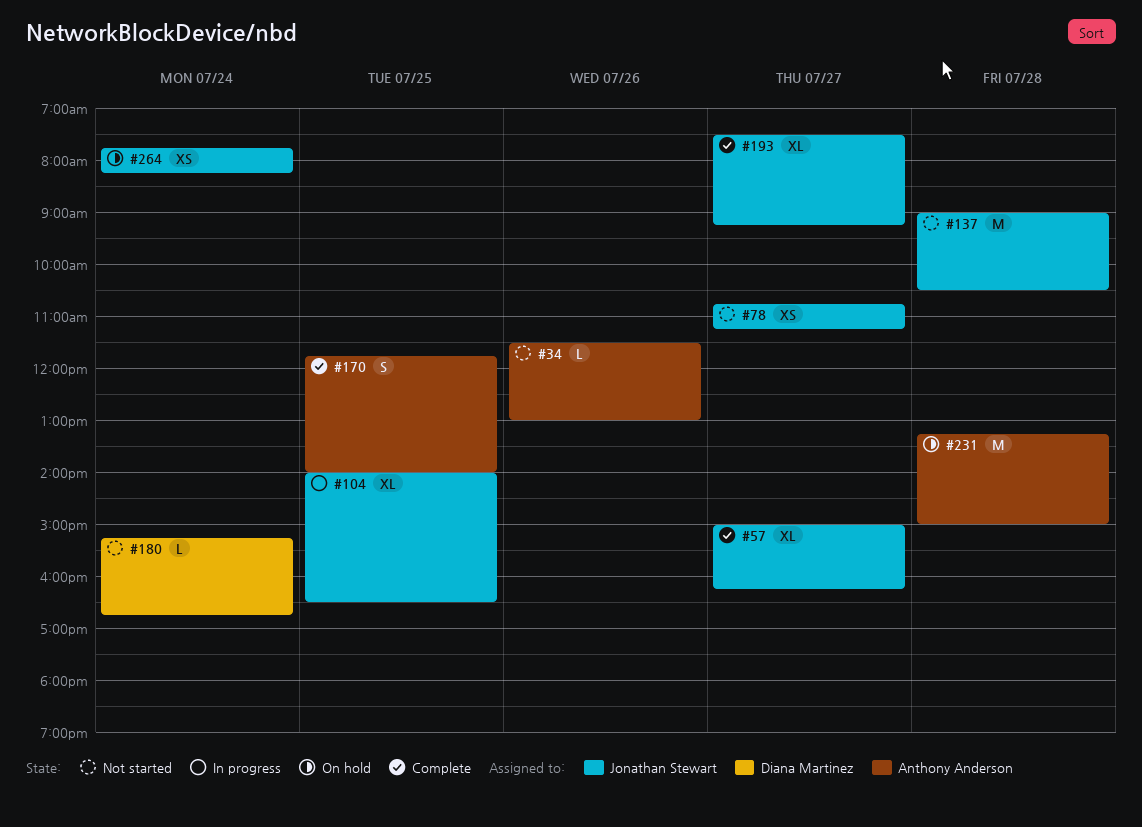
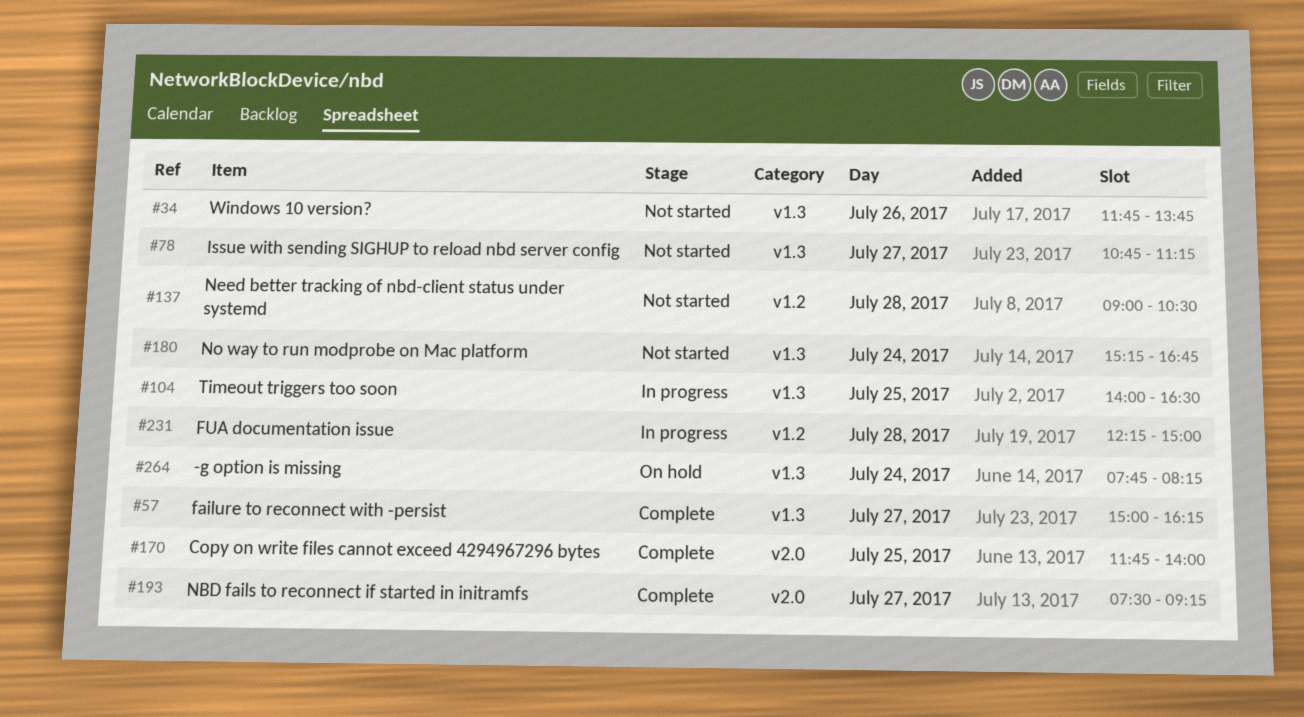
#34, begins: 11:30 -> 11:45
#34, ends: 13:00 -> 13:45
#231, status: On hold -> In progress
#231, begins: 13:15 -> 12:15

